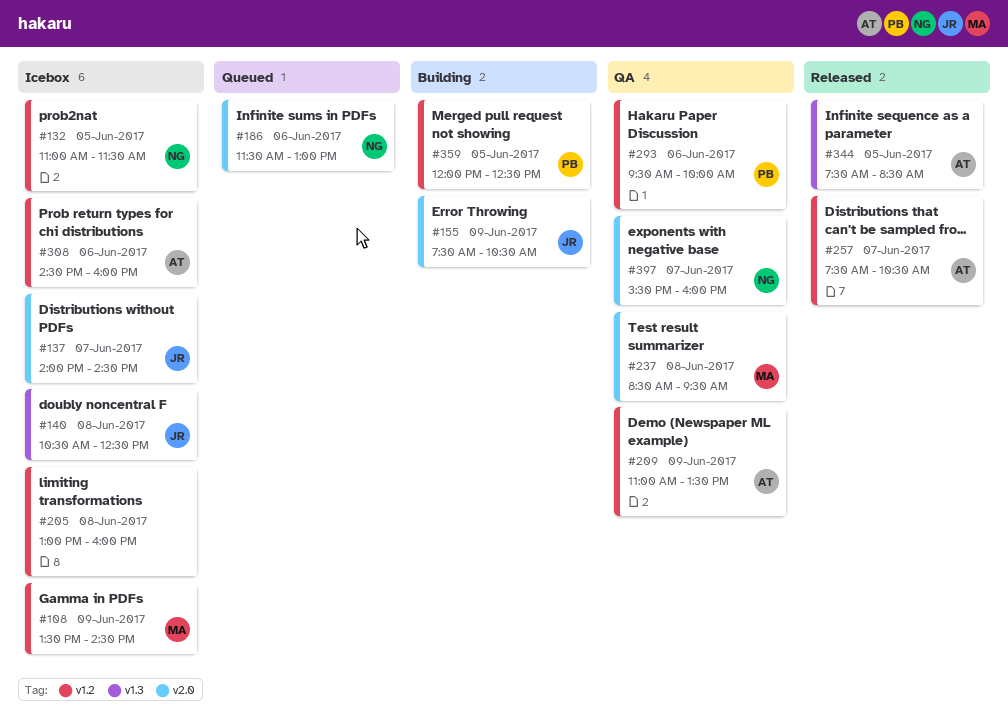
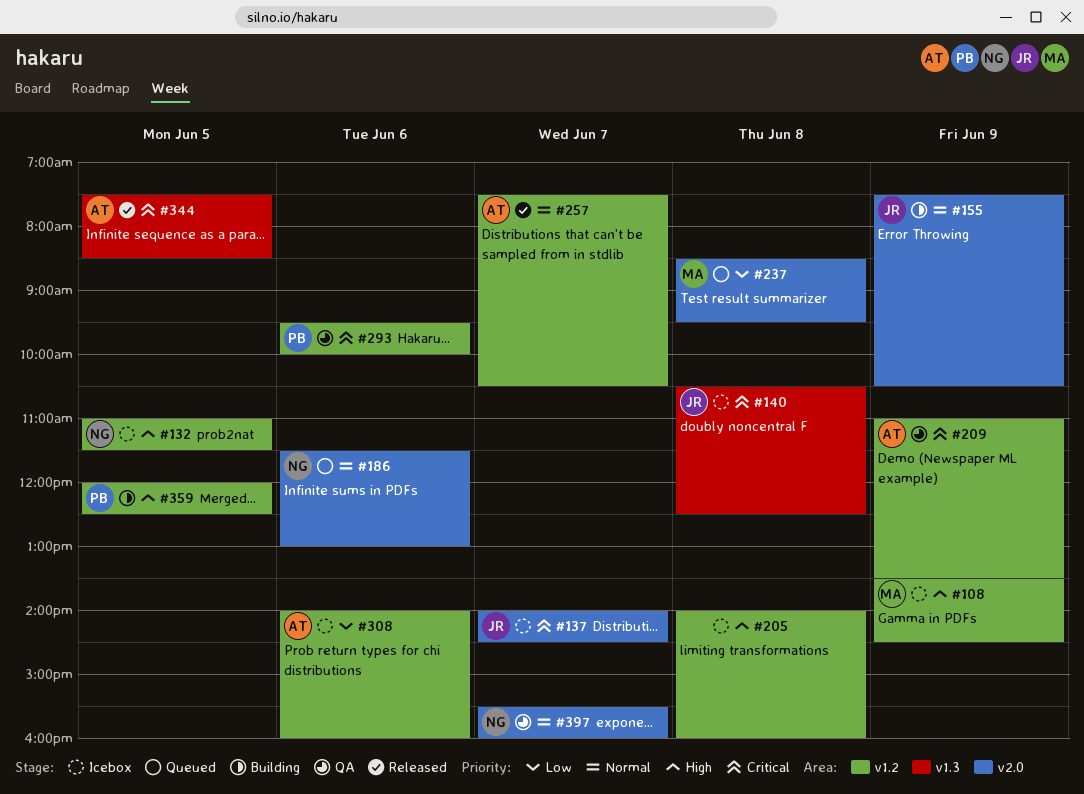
#205, begins: 13:00 -> 14:00
#237, status: QA -> Queued
#308, begins: 14:30 -> 14:00

